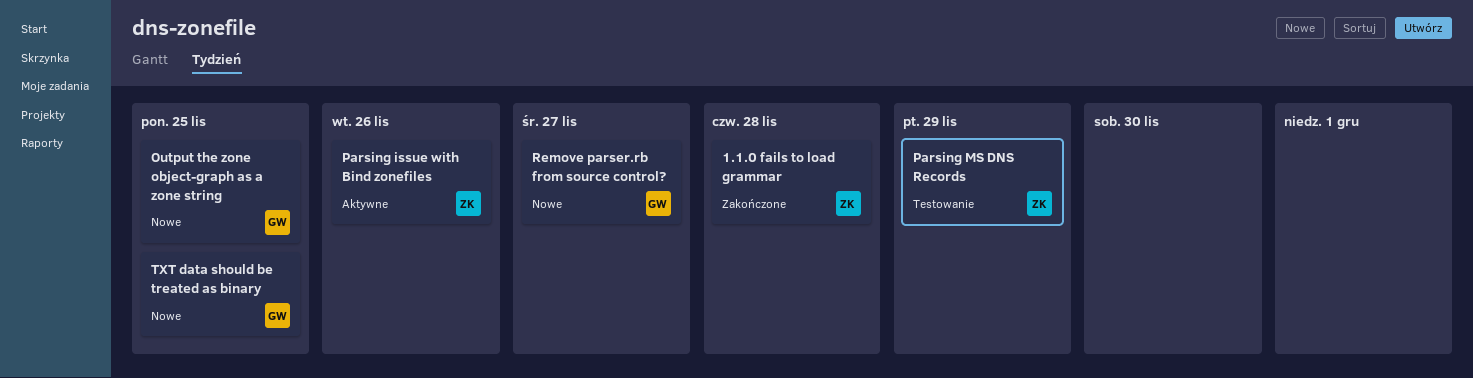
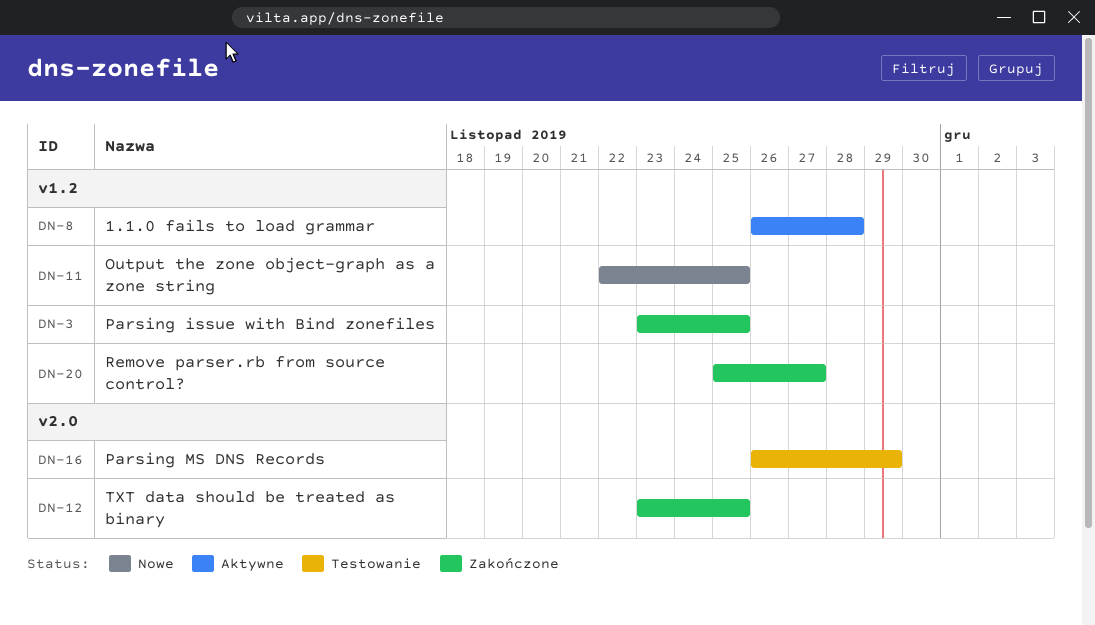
1.1.0 fails to load grammar, status: Zakończone -> Aktywne
Parsing issue with Bind zonefiles, status: Aktywne -> Zakończone
Parsing issue with Bind zonefiles, due: Nov 26 -> Nov 25
Remove parser.rb from source control?, status: Nowe -> Zakończone
TXT data should be treated as binary, status: Nowe -> Zakończone

